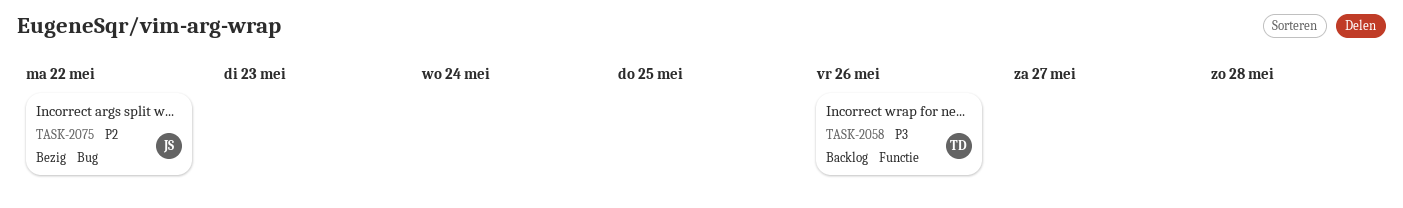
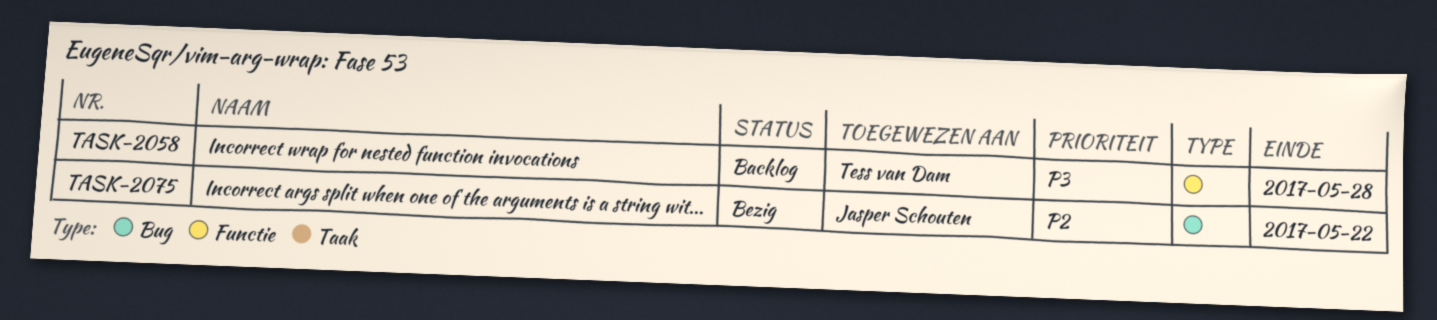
TASK-2058, due: May 26 -> May 28

